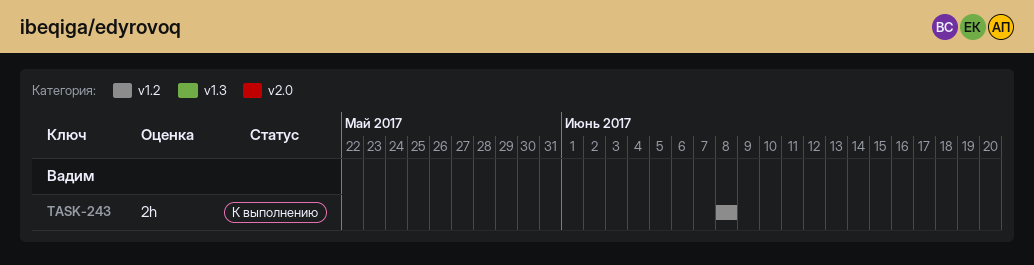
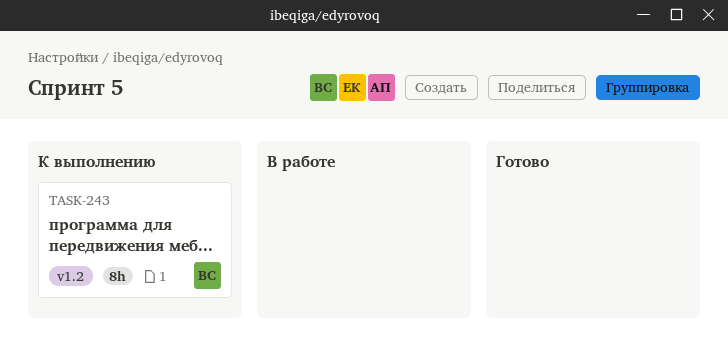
TASK-243, estimate: 2h -> 8h

